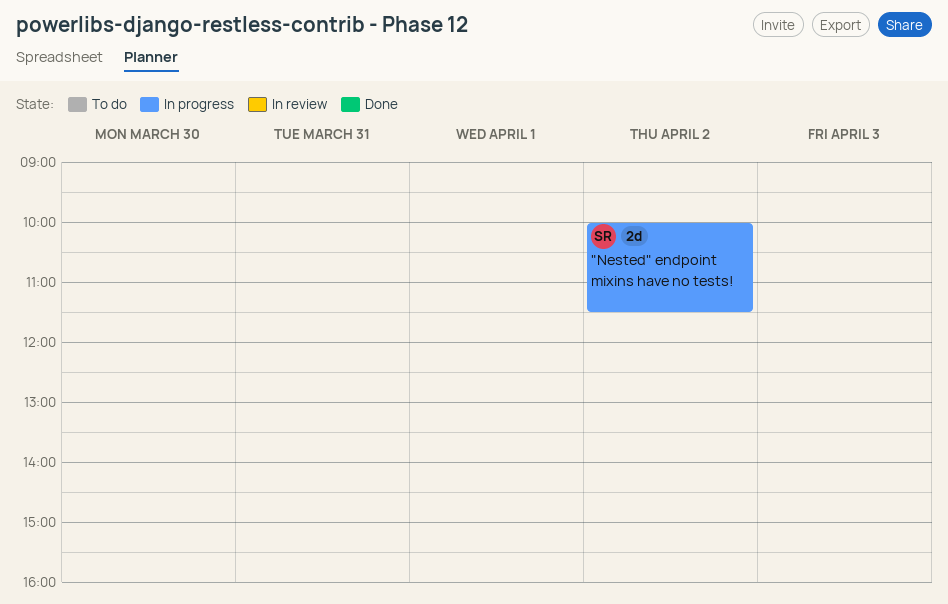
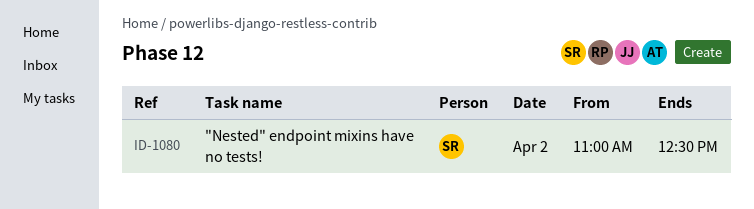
"Nested" endpoint mixins have no tests!, begins: 10:00 -> 11:00
"Nested" endpoint mixins have no tests!, ends: 11:30 -> 12:30

